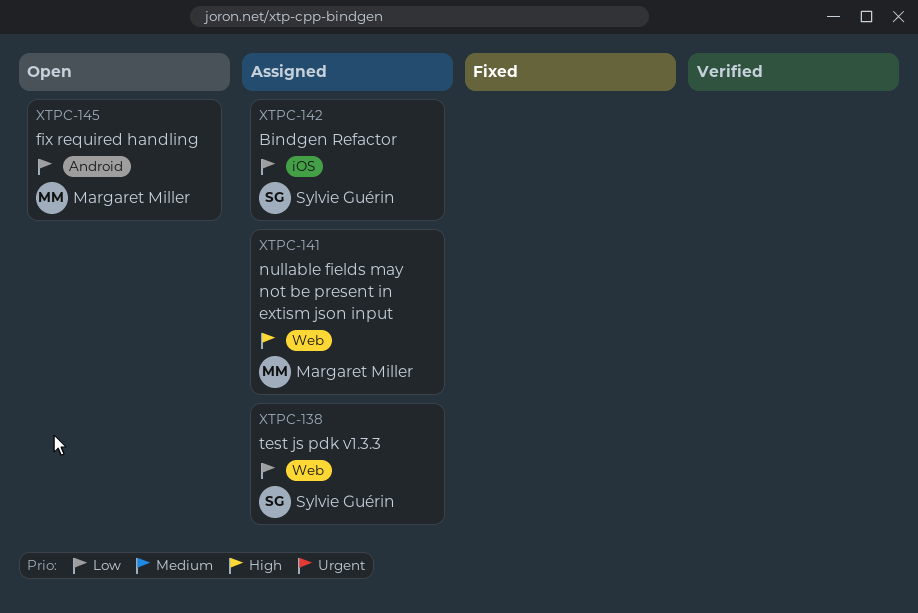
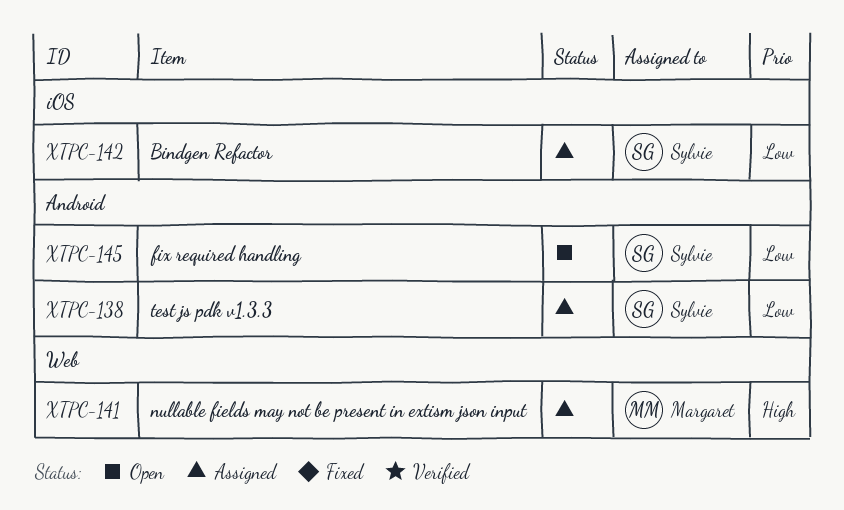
XTPC-138, label: Web -> Android
XTPC-145, owner: Margaret Miller -> Sylvie Guérin

